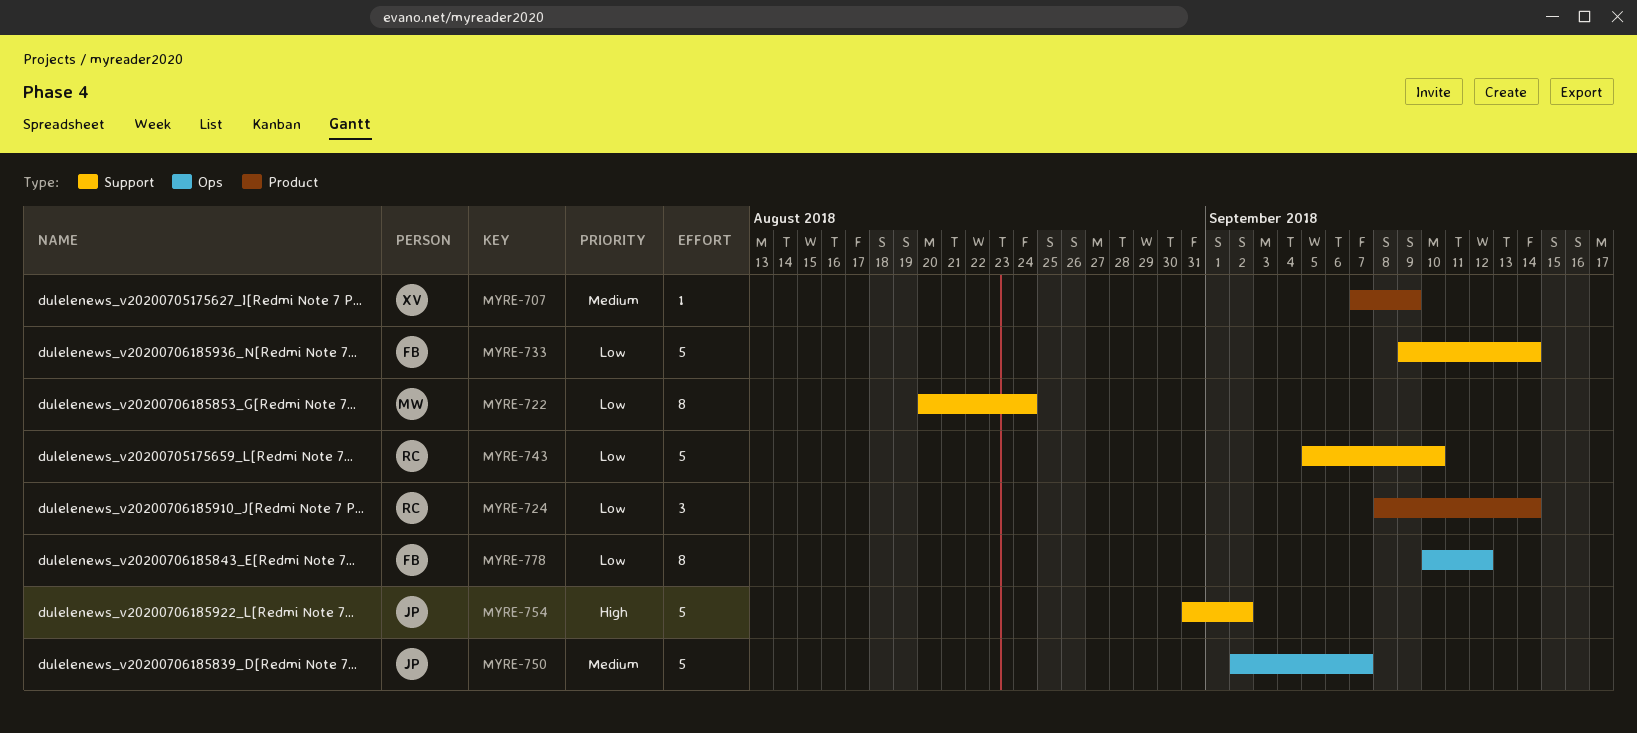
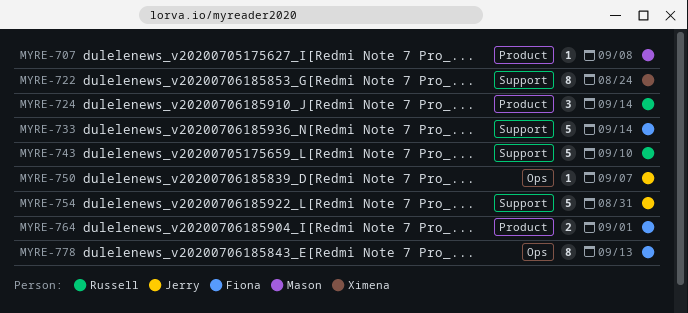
MYRE-707, owner: Ximena -> Mason
MYRE-707, due: Sep 9 -> Sep 8
MYRE-722, owner: Mason -> Ximena
MYRE-750, estimate: 5 -> 1
MYRE-754, due: Sep 2 -> Aug 31
MYRE-764: none -> present
MYRE-778, due: Sep 12 -> Sep 13

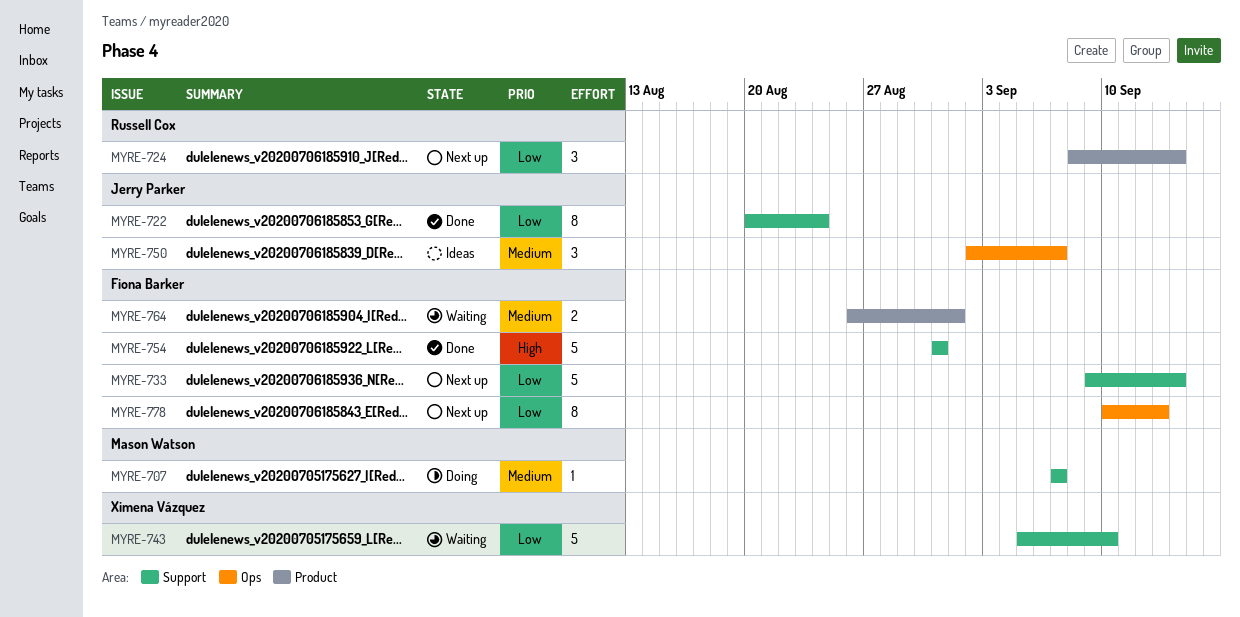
MYRE-707, label: Product -> Support
MYRE-707, due: Sep 8 -> Sep 7
MYRE-722, owner: Ximena Vázquez -> Jerry Parker
MYRE-743, owner: Russell Cox -> Ximena Vázquez
MYRE-750, estimate: 1 -> 3
MYRE-754, owner: Jerry Parker -> Fiona Barker

